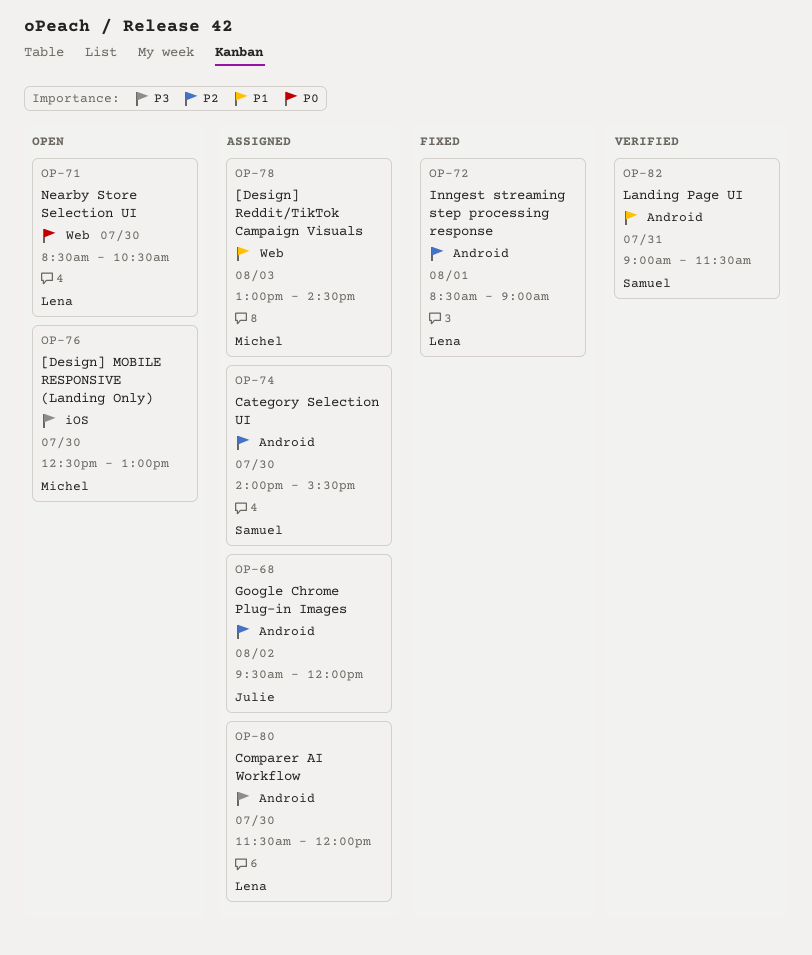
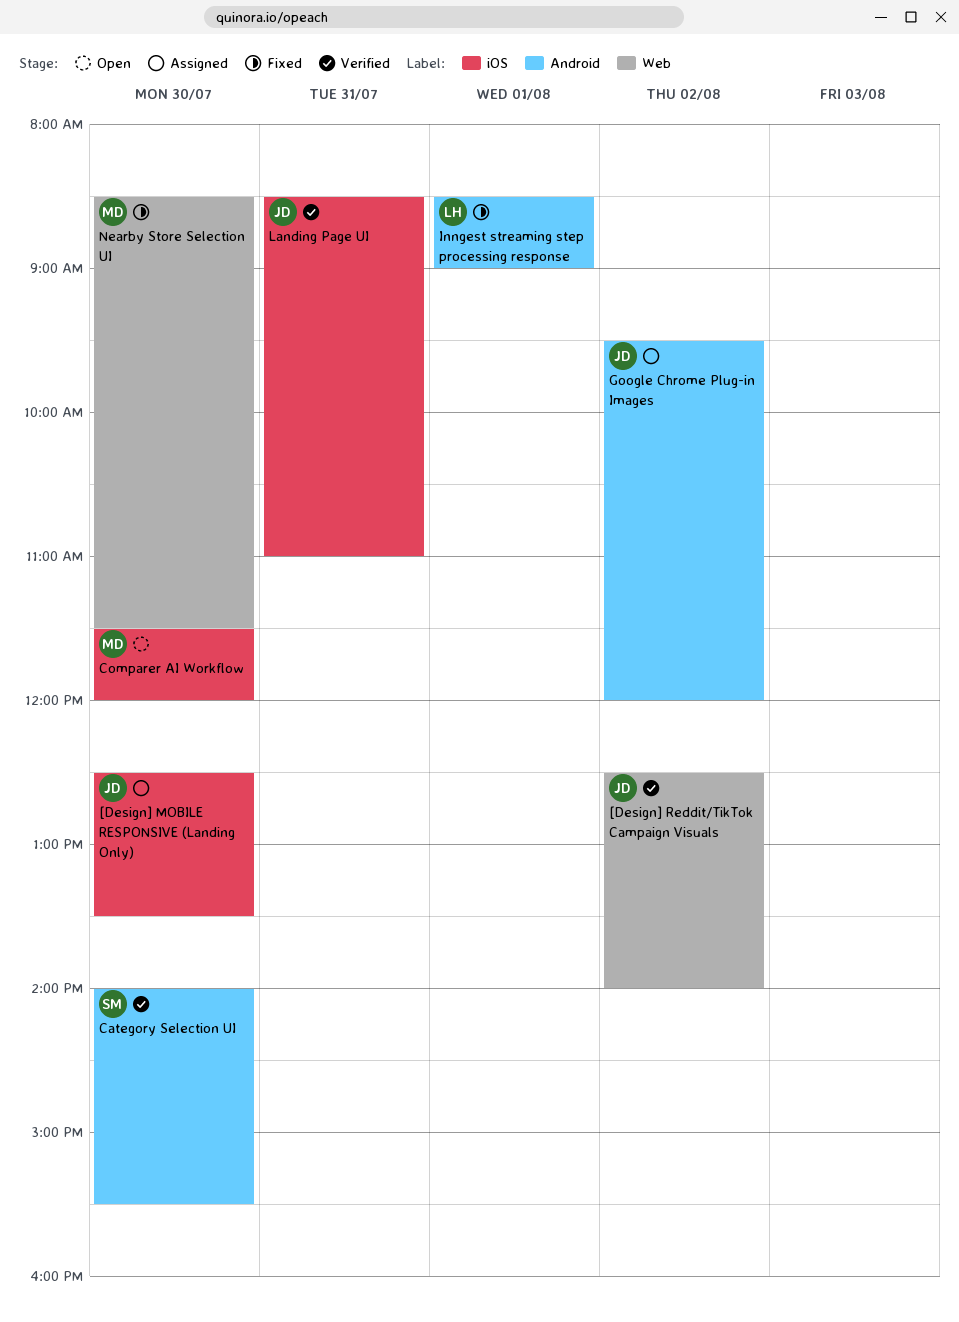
[Design] MOBILE RESPONSIVE (Landing Only), status: Open -> Assigned
[Design] MOBILE RESPONSIVE (Landing Only), owner: Michel -> Julie
[Design] MOBILE RESPONSIVE (Landing Only), ends: 13:00 -> 13:30
[Design] Reddit/TikTok Campaign Visuals, status: Assigned -> Verified
[Design] Reddit/TikTok Campaign Visuals, owner: Michel -> Julie
[Design] Reddit/TikTok Campaign Visuals, day: Aug 3 -> Aug 2
[Design] Reddit/TikTok Campaign Visuals, begins: 13:00 -> 12:30
[Design] Reddit/TikTok Campaign Visuals, ends: 14:30 -> 14:00
Category Selection UI, status: Assigned -> Verified
Comparer AI Workflow, status: Assigned -> Open
Comparer AI Workflow, owner: Lena -> Michel
Comparer AI Workflow, label: Android -> iOS
Landing Page UI, owner: Samuel -> Julie
Landing Page UI, label: Android -> iOS
Landing Page UI, begins: 09:00 -> 08:30
Landing Page UI, ends: 11:30 -> 11:00
Nearby Store Selection UI, status: Open -> Fixed
Nearby Store Selection UI, owner: Lena -> Michel
Nearby Store Selection UI, ends: 10:30 -> 11:30

